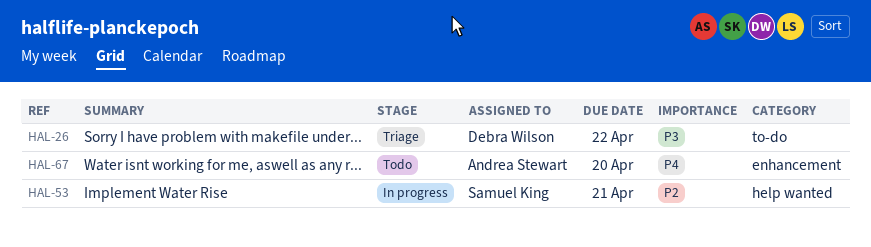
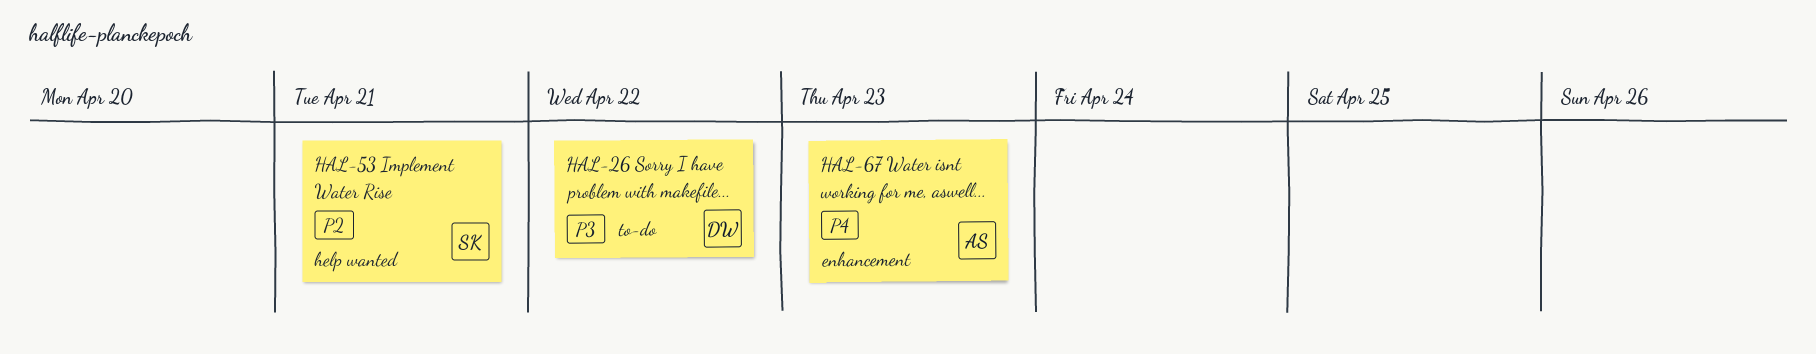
HAL-67, due: Apr 20 -> Apr 23

